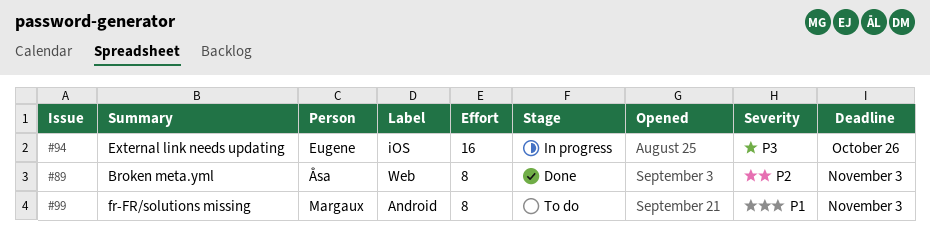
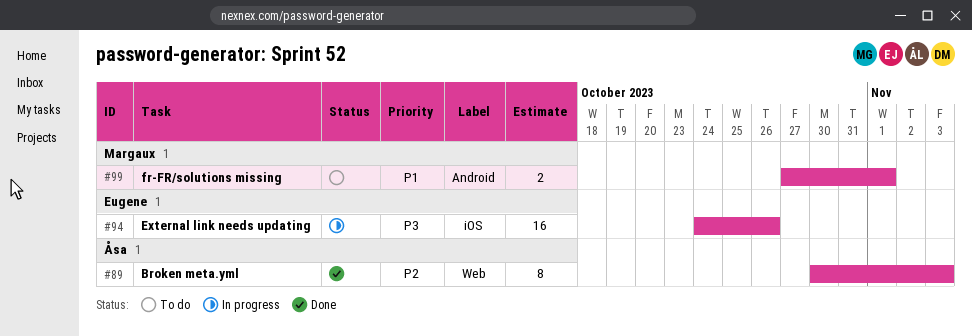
#99, estimate: 8 -> 2
#99, due: Nov 3 -> Nov 1

